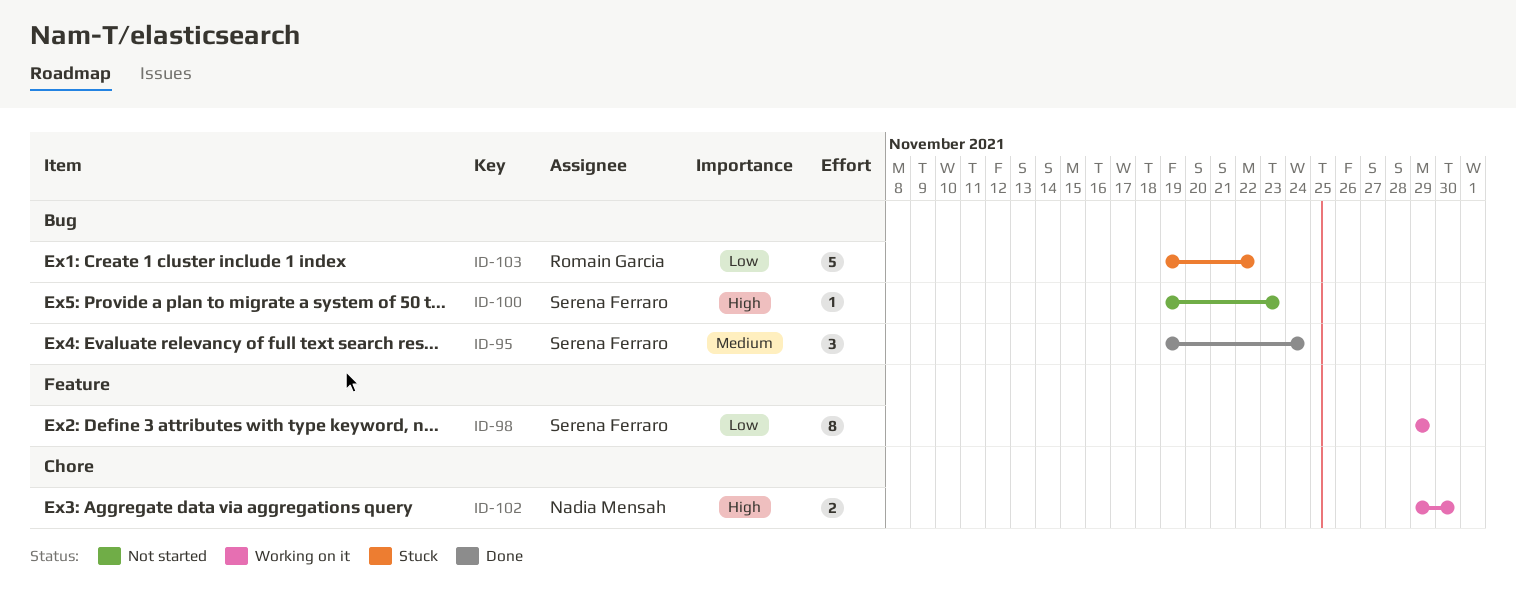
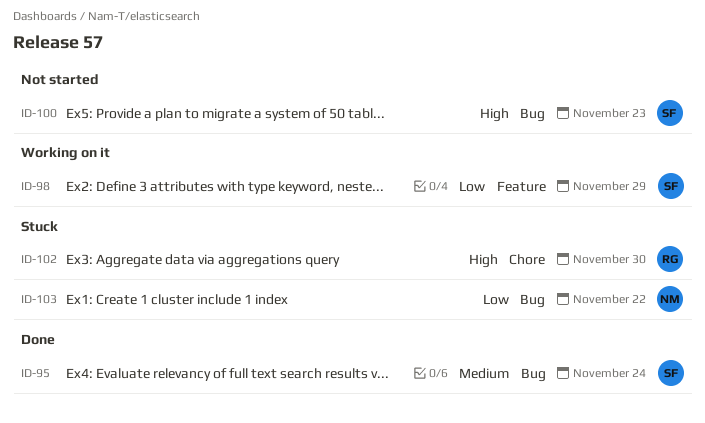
ID-102, status: Working on it -> Stuck
ID-102, owner: Nadia Mensah -> Romain Garcia
ID-103, owner: Romain Garcia -> Nadia Mensah

